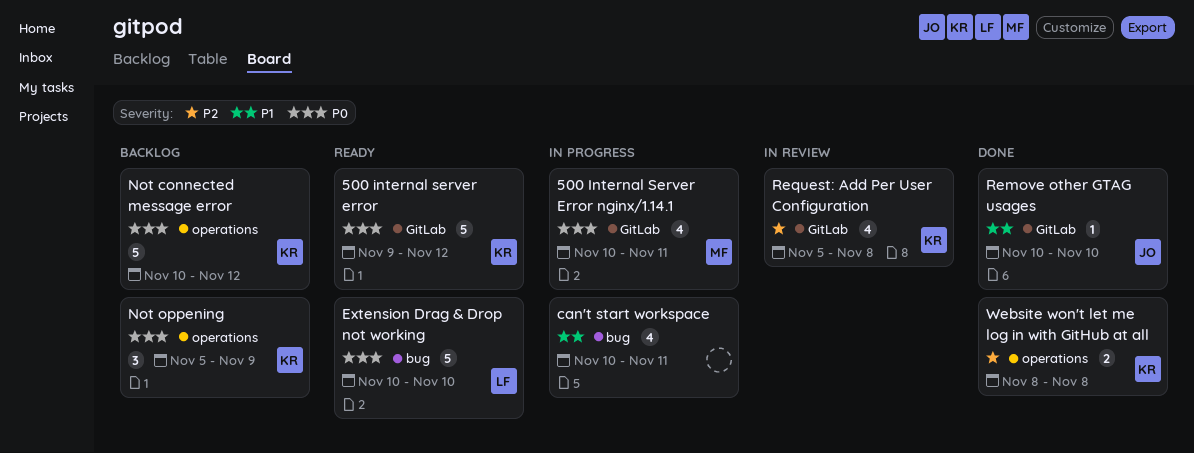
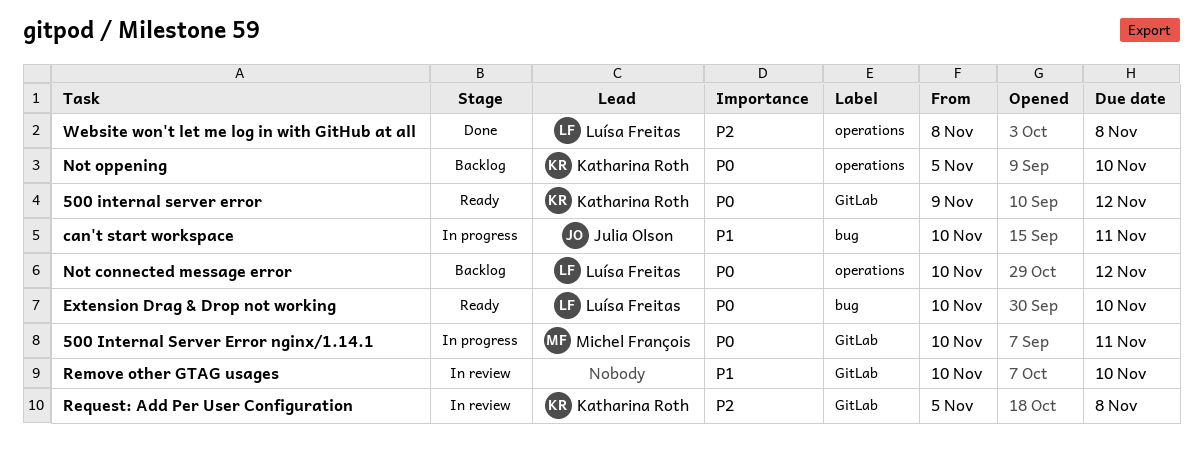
can't start workspace, owner: none -> Julia Olson
Not connected message error, owner: Katharina Roth -> Luísa Freitas
Not oppening, due: Nov 9 -> Nov 10
Remove other GTAG usages, status: Done -> In review
Remove other GTAG usages, owner: Julia Olson -> none
Website won't let me log in with GitHub at all, owner: Katharina Roth -> Luísa Freitas

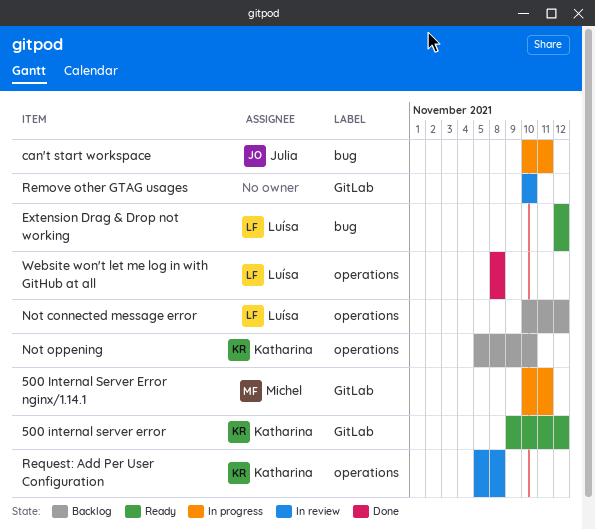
Extension Drag & Drop not working, start: Nov 10 -> Nov 12
Extension Drag & Drop not working, due: Nov 10 -> Nov 12
Request: Add Per User Configuration, label: GitLab -> operations

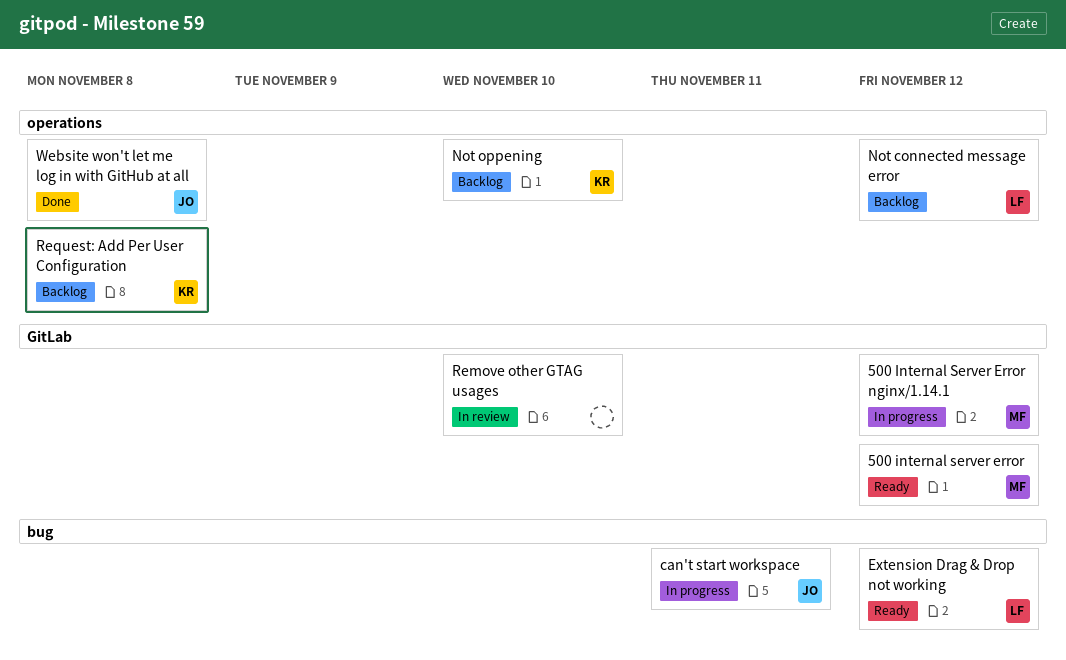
500 internal server error, owner: Katharina -> Michel
500 Internal Server Error nginx/1.14.1, due: Nov 11 -> Nov 12
Request: Add Per User Configuration, status: In review -> Backlog
Website won't let me log in with GitHub at all, owner: Luísa -> Julia

